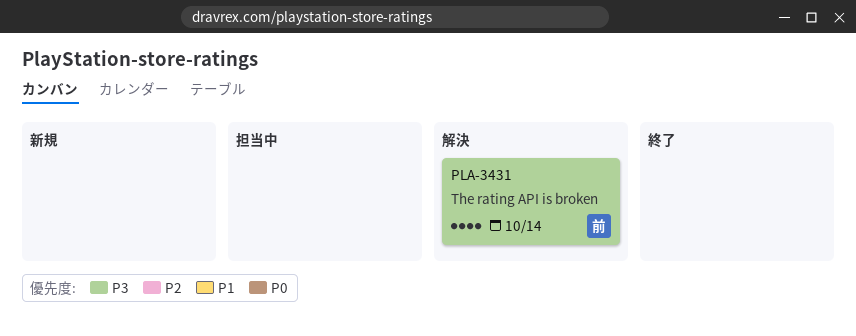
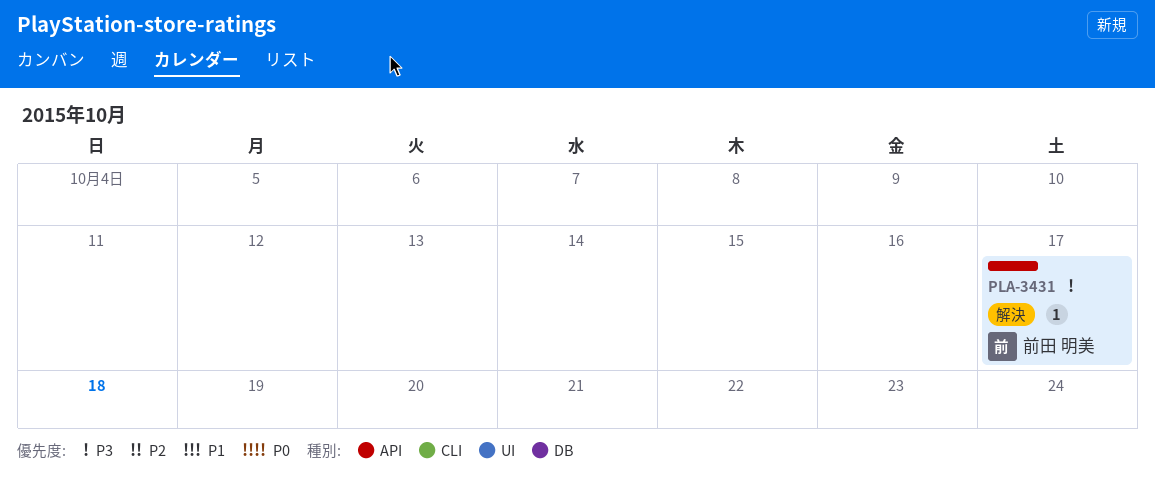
PLA-3431, estimate: 4 -> 1
PLA-3431, due: Oct 14 -> Oct 17

